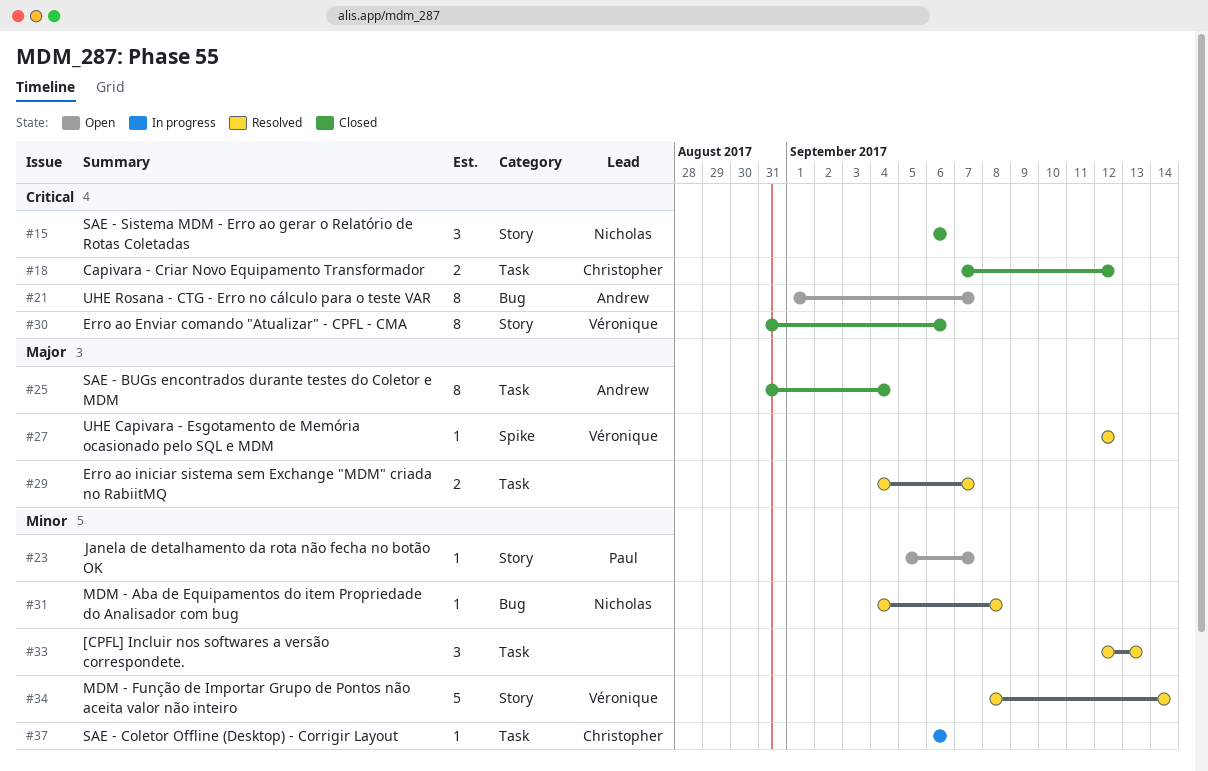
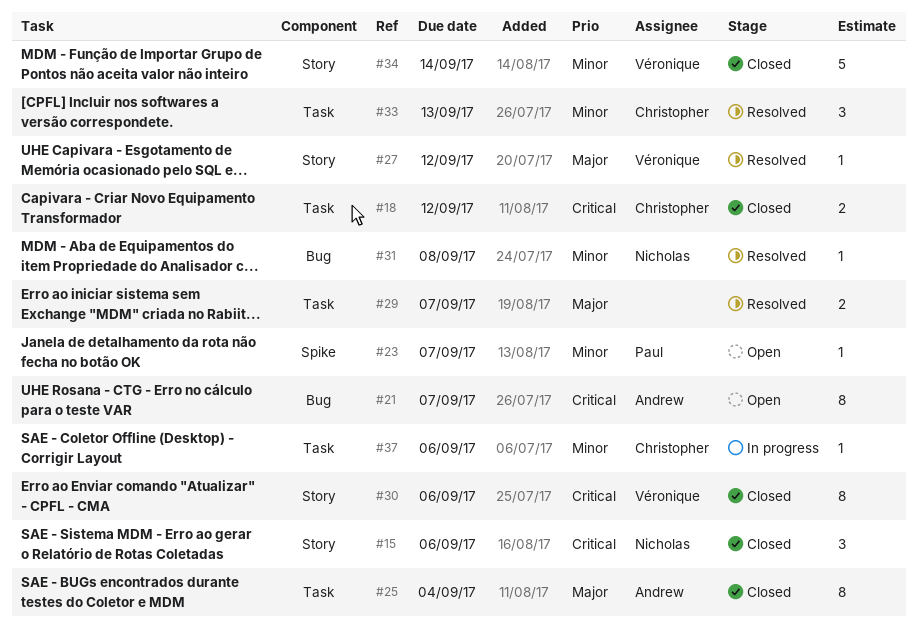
#23, label: Story -> Spike
#27, label: Spike -> Story
#33, owner: none -> Christopher
#34, status: Resolved -> Closed

